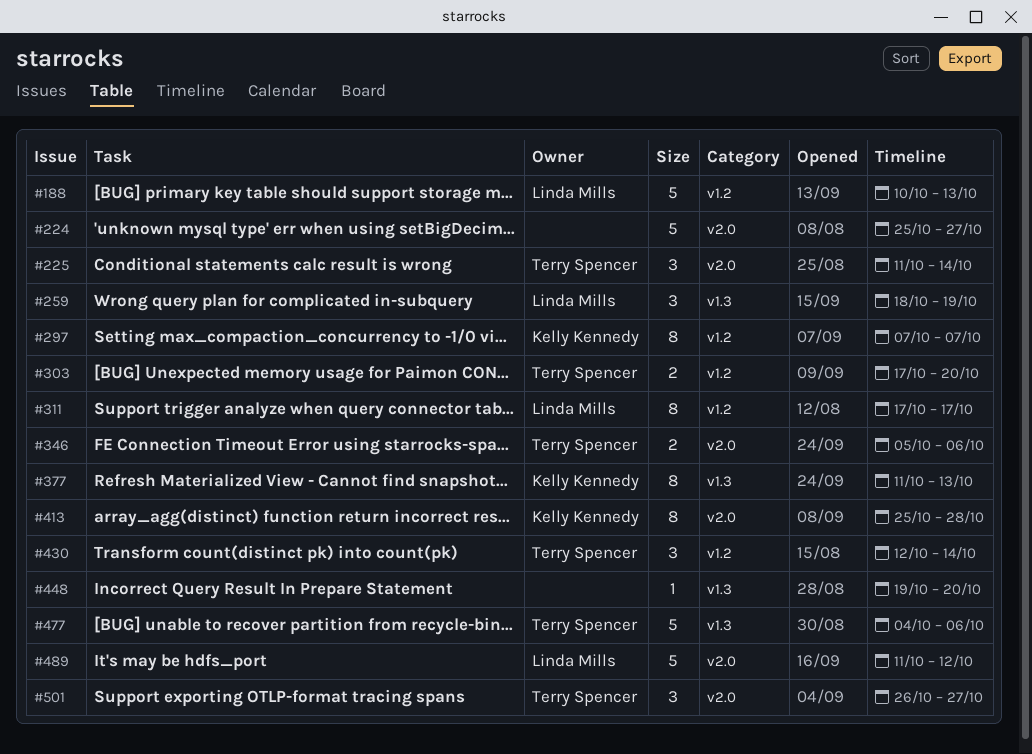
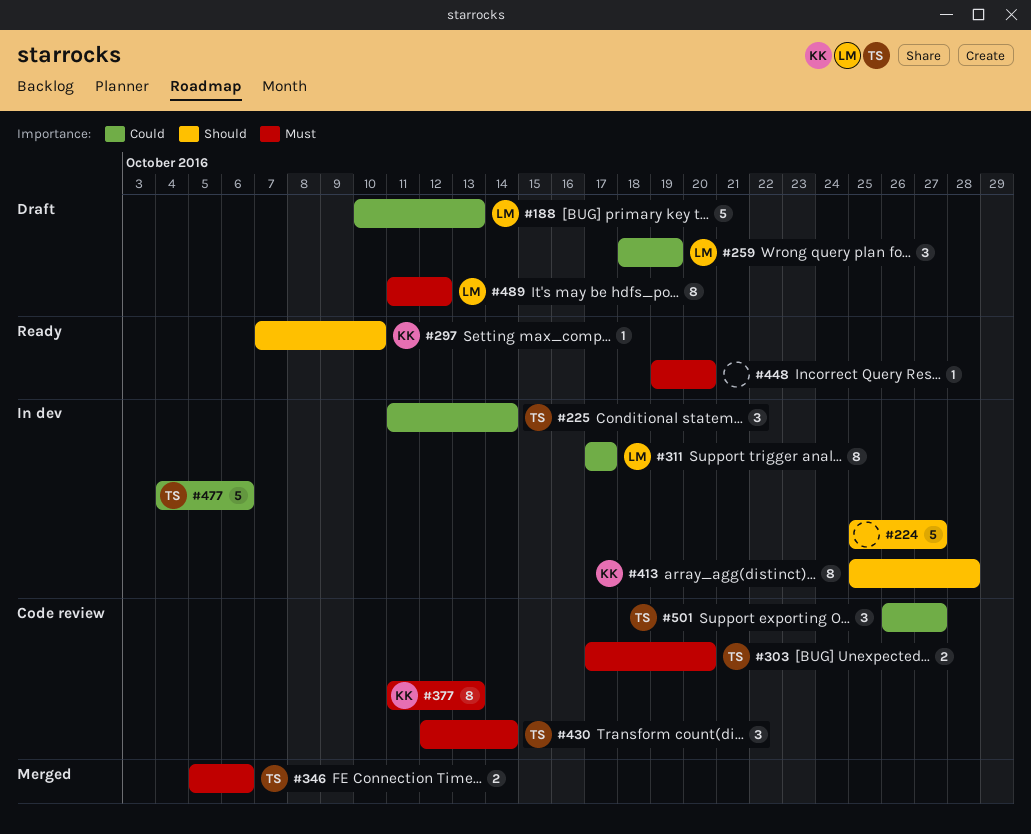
#297, estimate: 8 -> 1
#297, due: Oct 7 -> Oct 10
#489, estimate: 5 -> 8

